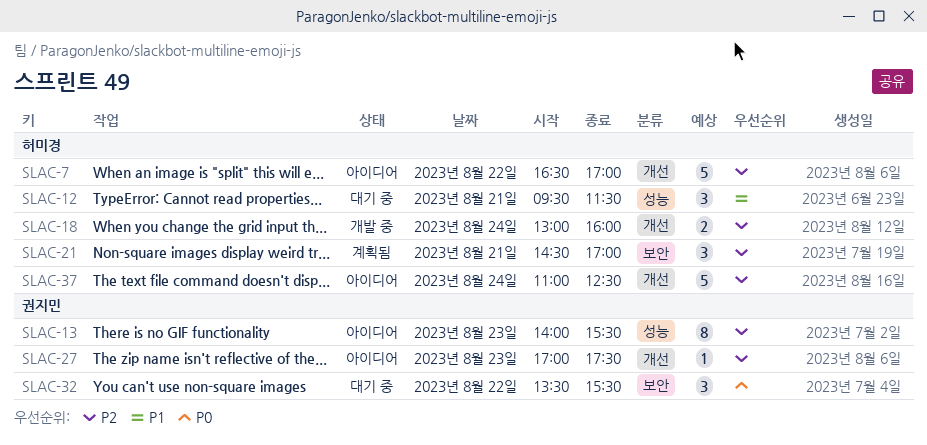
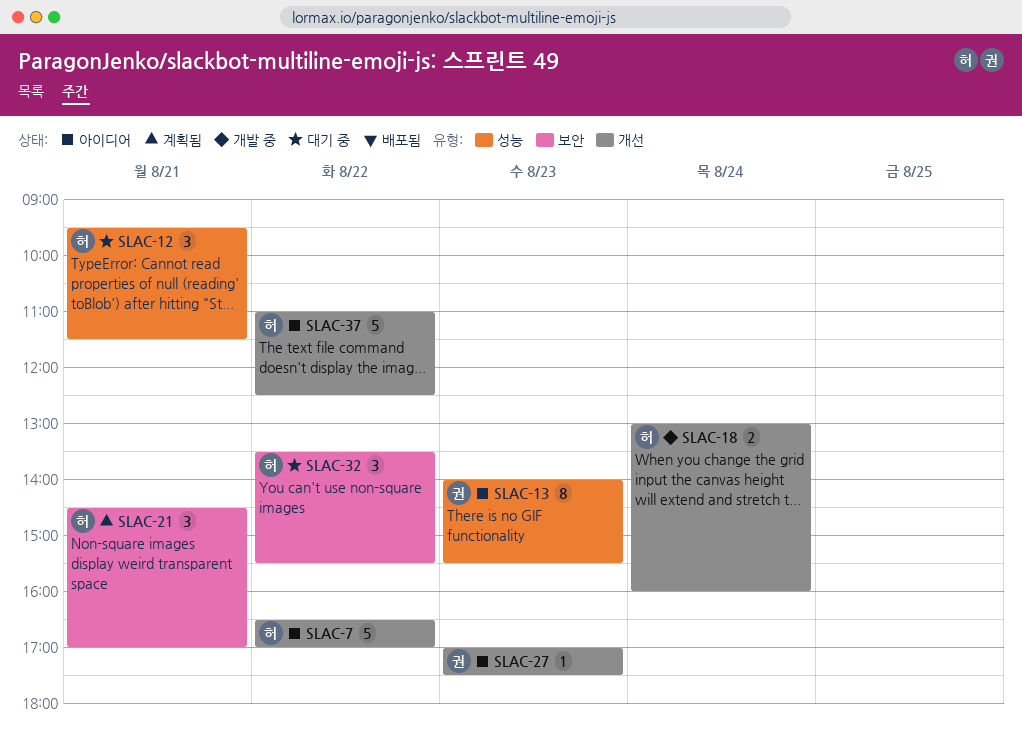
SLAC-32, owner: 권지민 -> 허미경
SLAC-37, day: Aug 24 -> Aug 22

